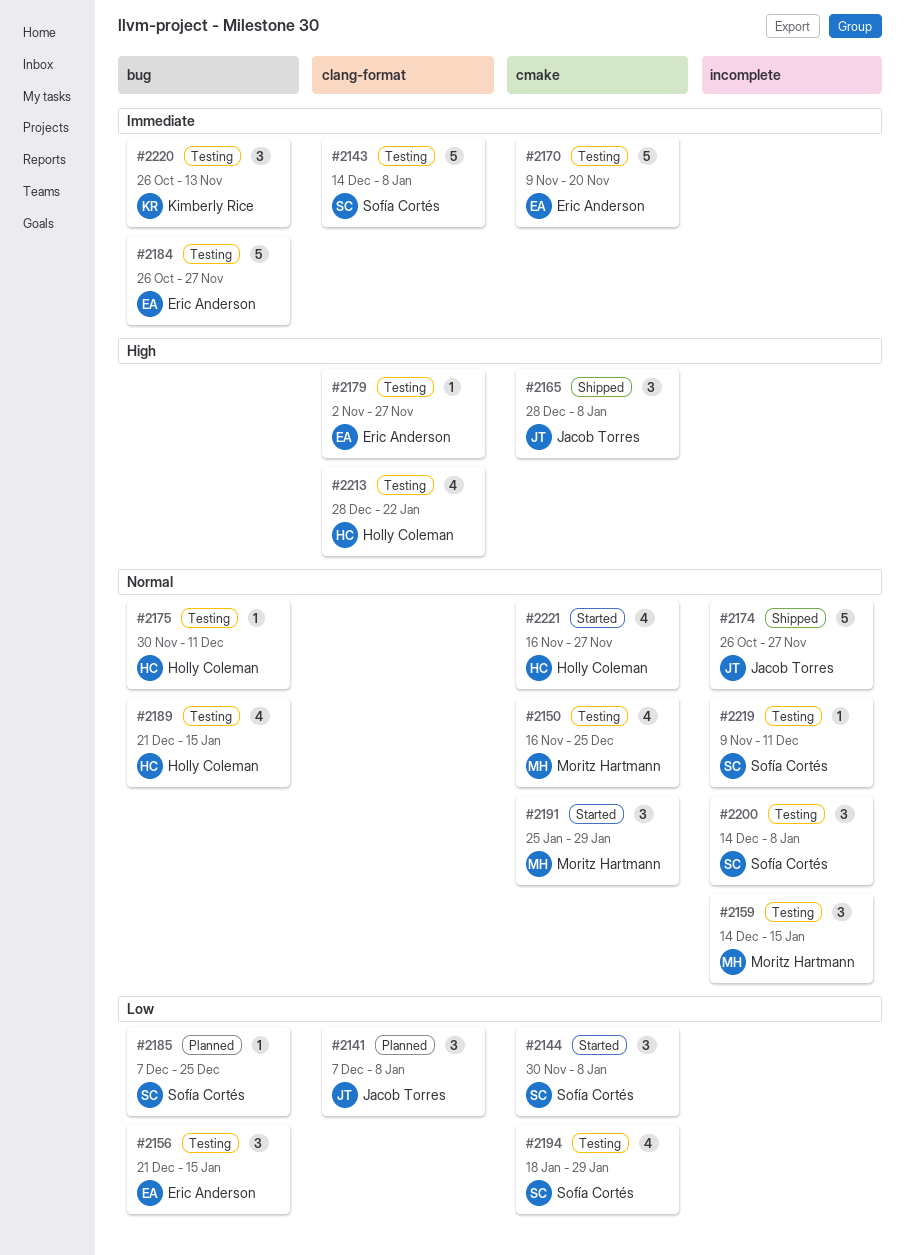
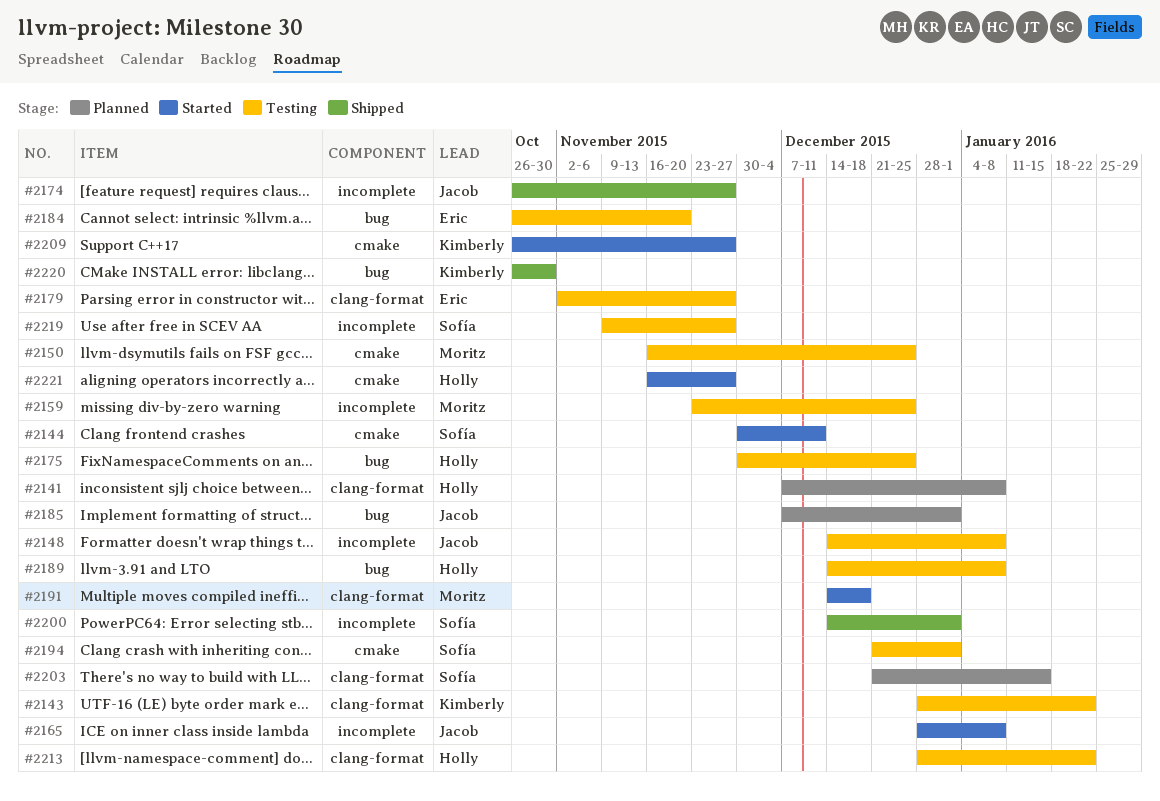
#2141, owner: Jacob Torres -> Holly Coleman
#2143, owner: Sofía Cortés -> Kimberly Rice
#2143, start: Dec 14 -> Dec 28
#2143, due: Jan 8 -> Jan 22
#2144, due: Jan 8 -> Dec 11
#2148: none -> present
#2156: present -> none
#2159, start: Dec 14 -> Nov 23
#2159, due: Jan 15 -> Dec 25
#2165, status: Shipped -> Started
#2165, label: cmake -> incomplete
#2170: present -> none
#2175, due: Dec 11 -> Dec 25
#2184, due: Nov 27 -> Nov 20
#2185, owner: Sofía Cortés -> Jacob Torres
#2185, due: Dec 25 -> Jan 1
#2189, start: Dec 21 -> Dec 14
#2189, due: Jan 15 -> Jan 8
#2191, label: cmake -> clang-format
#2191, start: Jan 25 -> Dec 14
#2191, due: Jan 29 -> Dec 18
#2194, start: Jan 18 -> Dec 21
#2194, due: Jan 29 -> Jan 1
#2200, status: Testing -> Shipped
#2200, due: Jan 8 -> Jan 1
#2203: none -> present
#2209: none -> present
#2219, due: Dec 11 -> Nov 27
#2220, status: Testing -> Shipped
#2220, due: Nov 13 -> Oct 30

